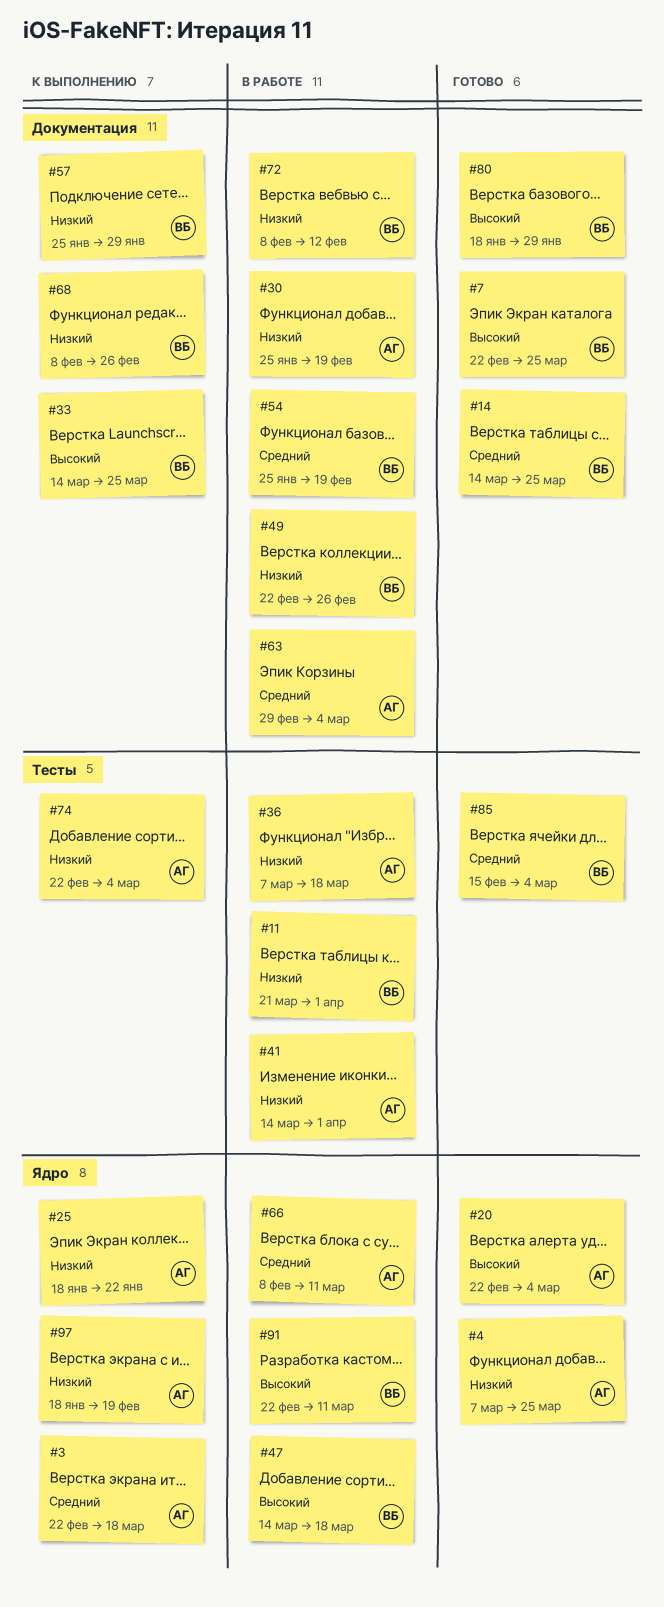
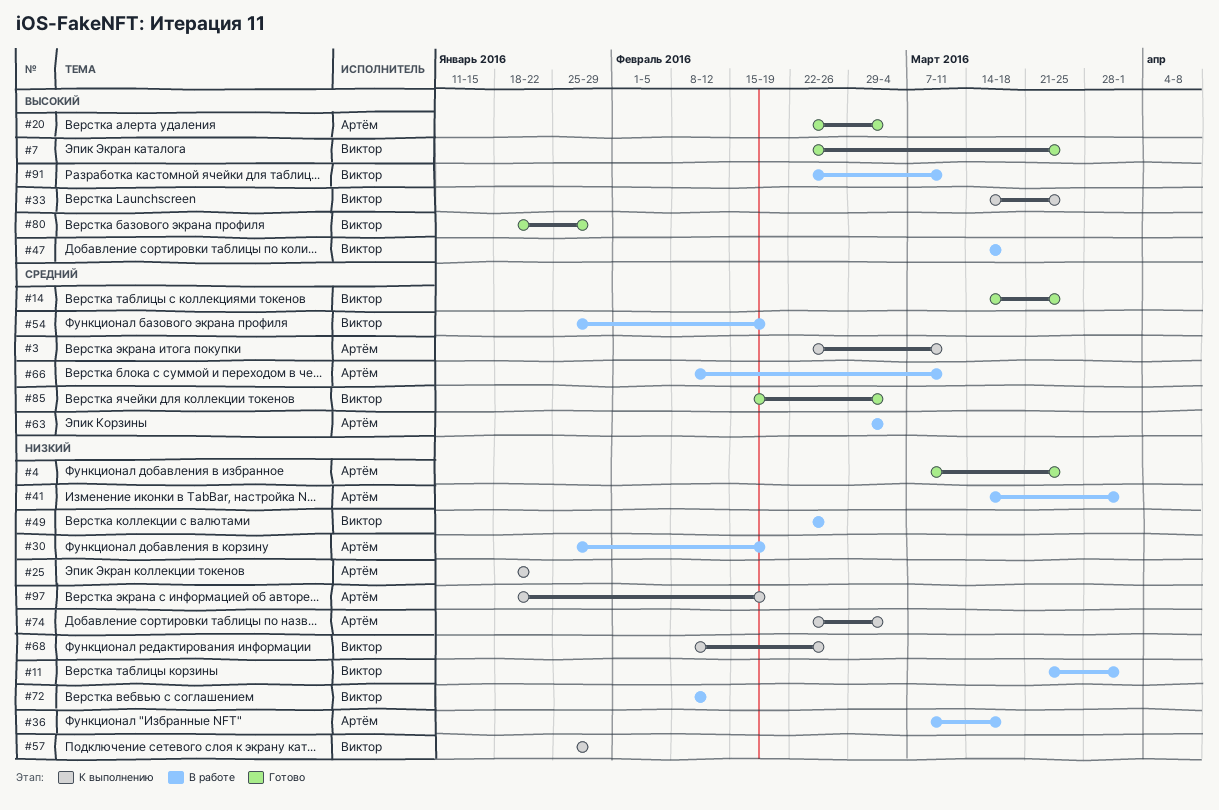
#3, due: Mar 18 -> Mar 11

